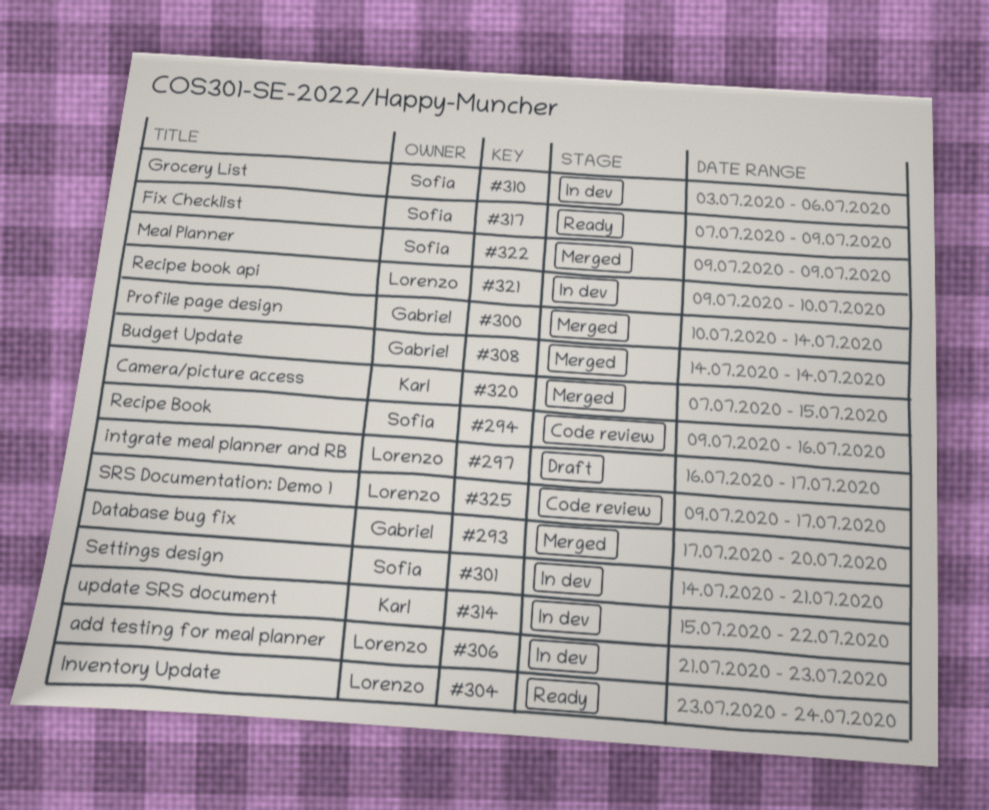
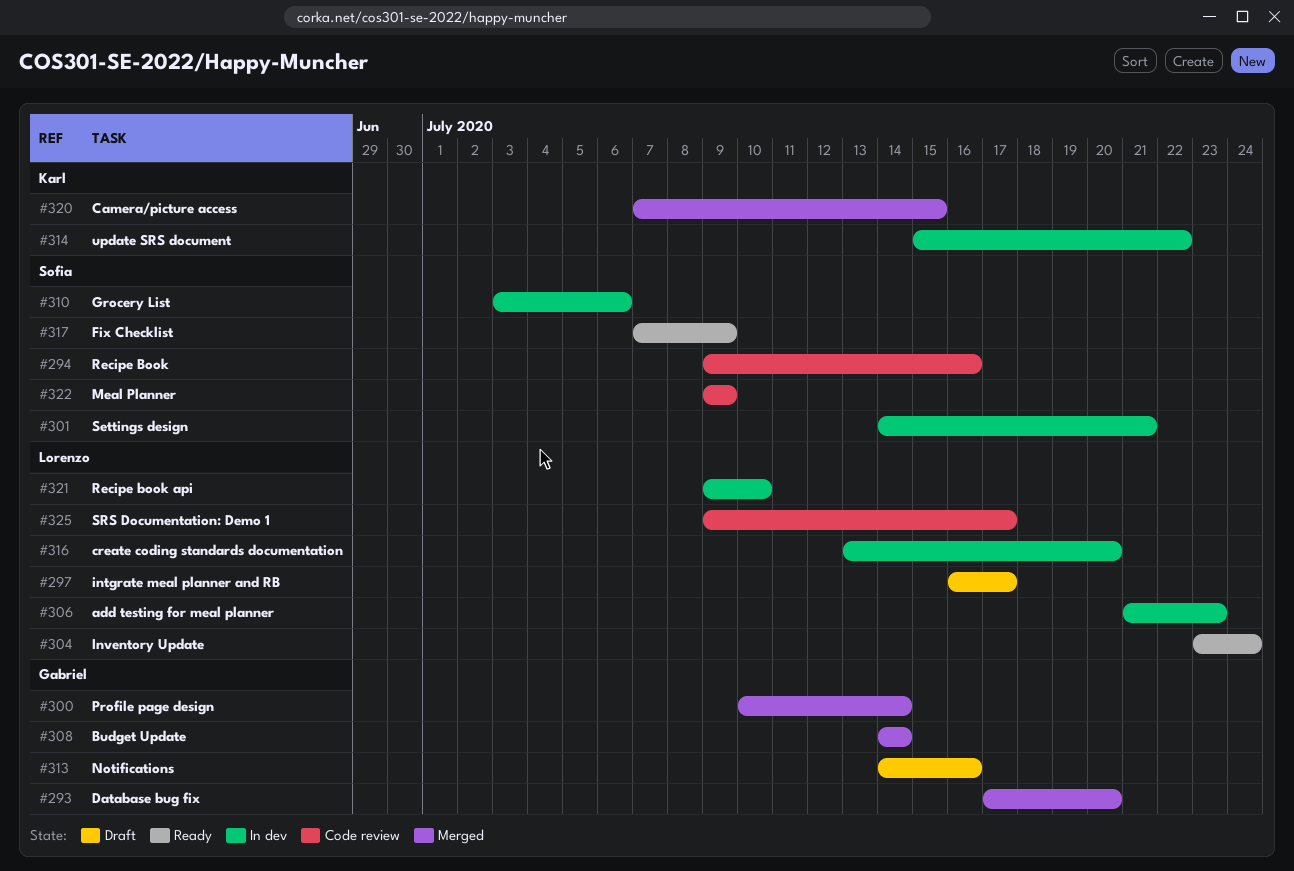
#313: none -> present
#316: none -> present
#322, status: Merged -> Code review

